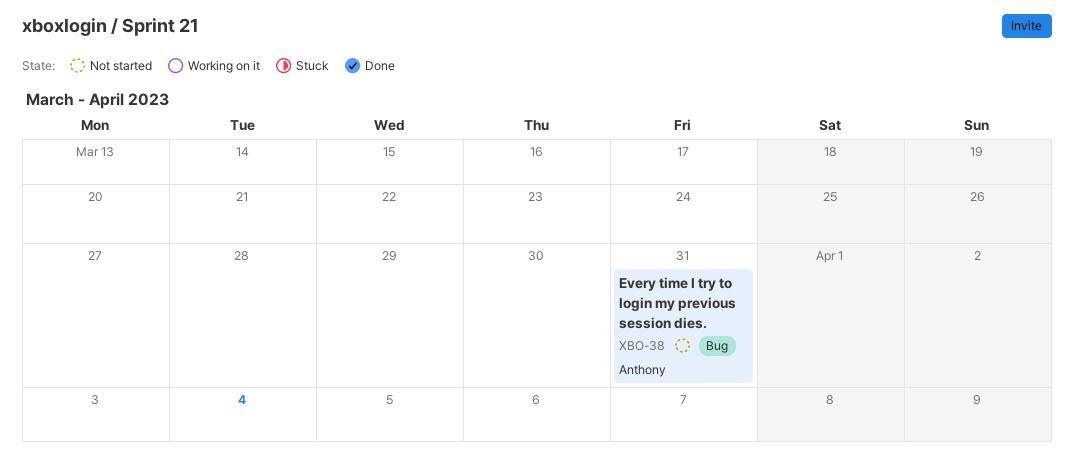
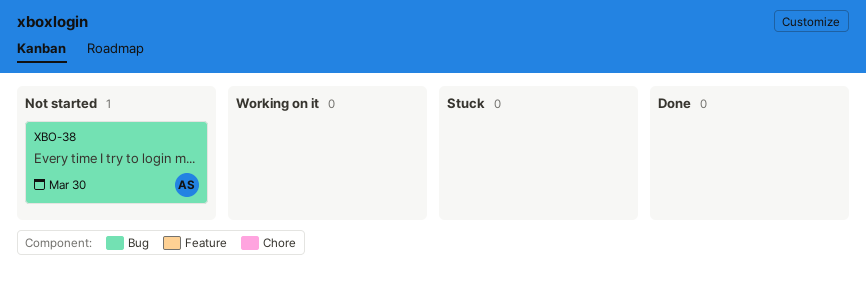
XBO-38, due: Mar 31 -> Mar 30

